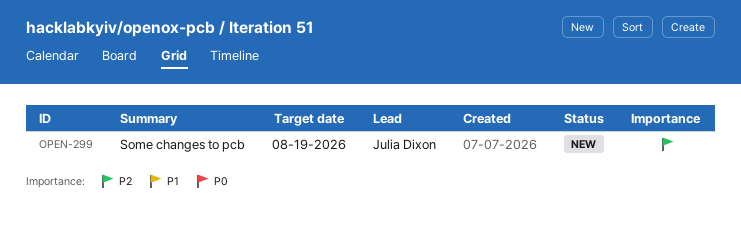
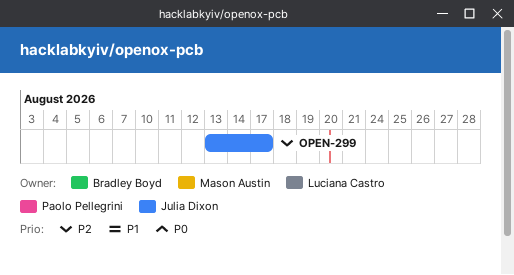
OPEN-299, due: Aug 19 -> Aug 17

